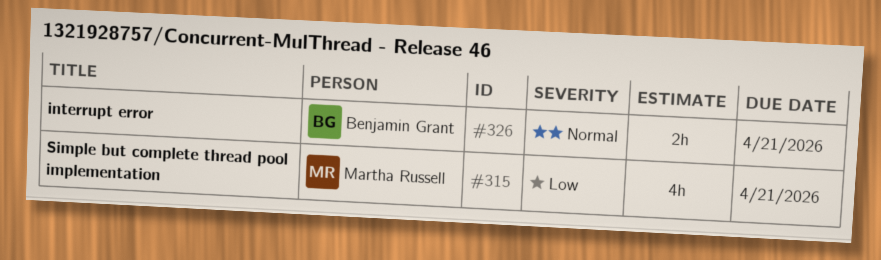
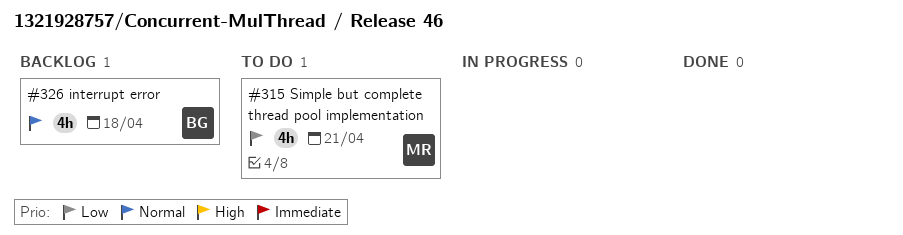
#326, estimate: 2h -> 4h
#326, due: Apr 21 -> Apr 18

